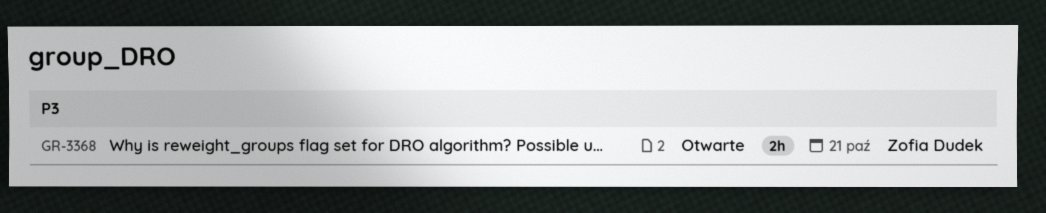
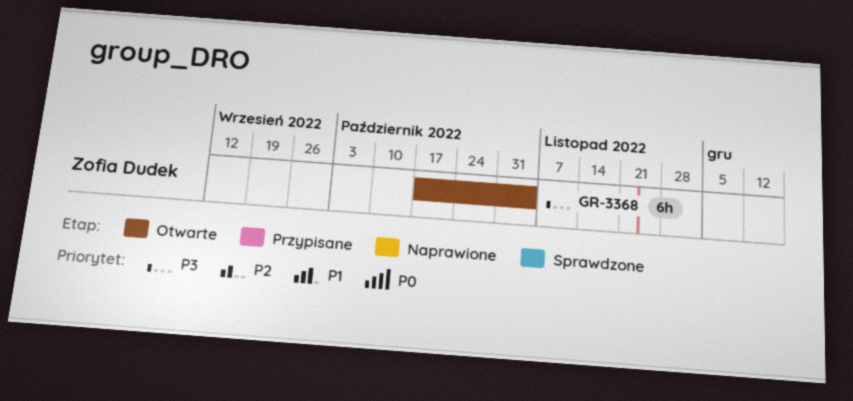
GR-3368, estimate: 2h -> 6h
GR-3368, due: Oct 21 -> Nov 4

